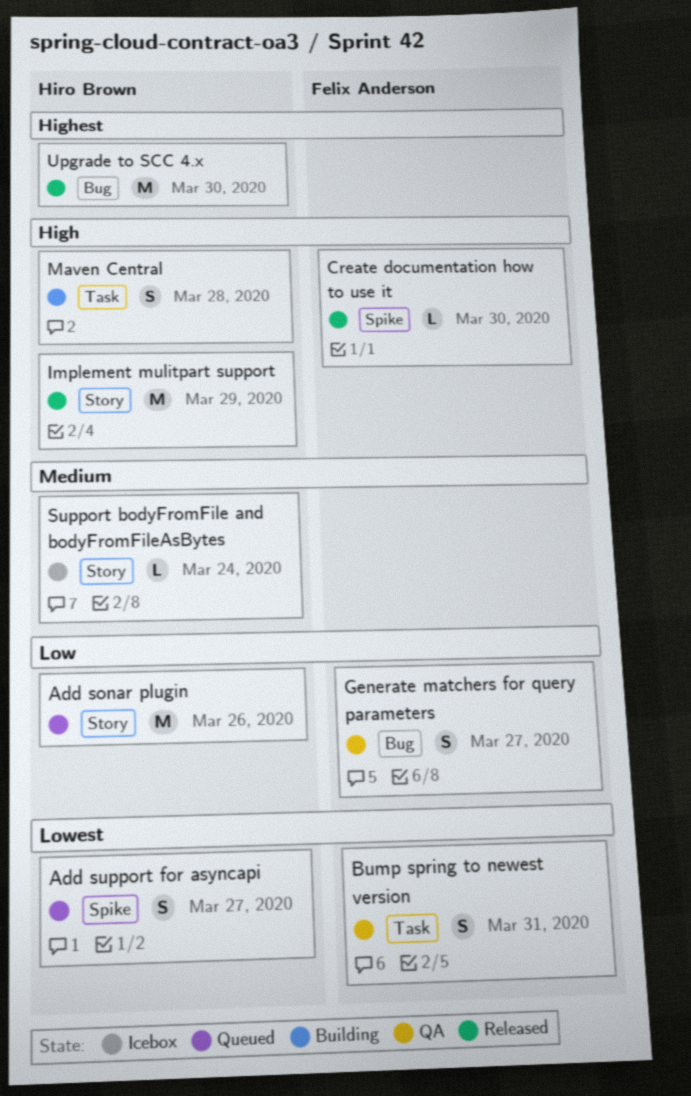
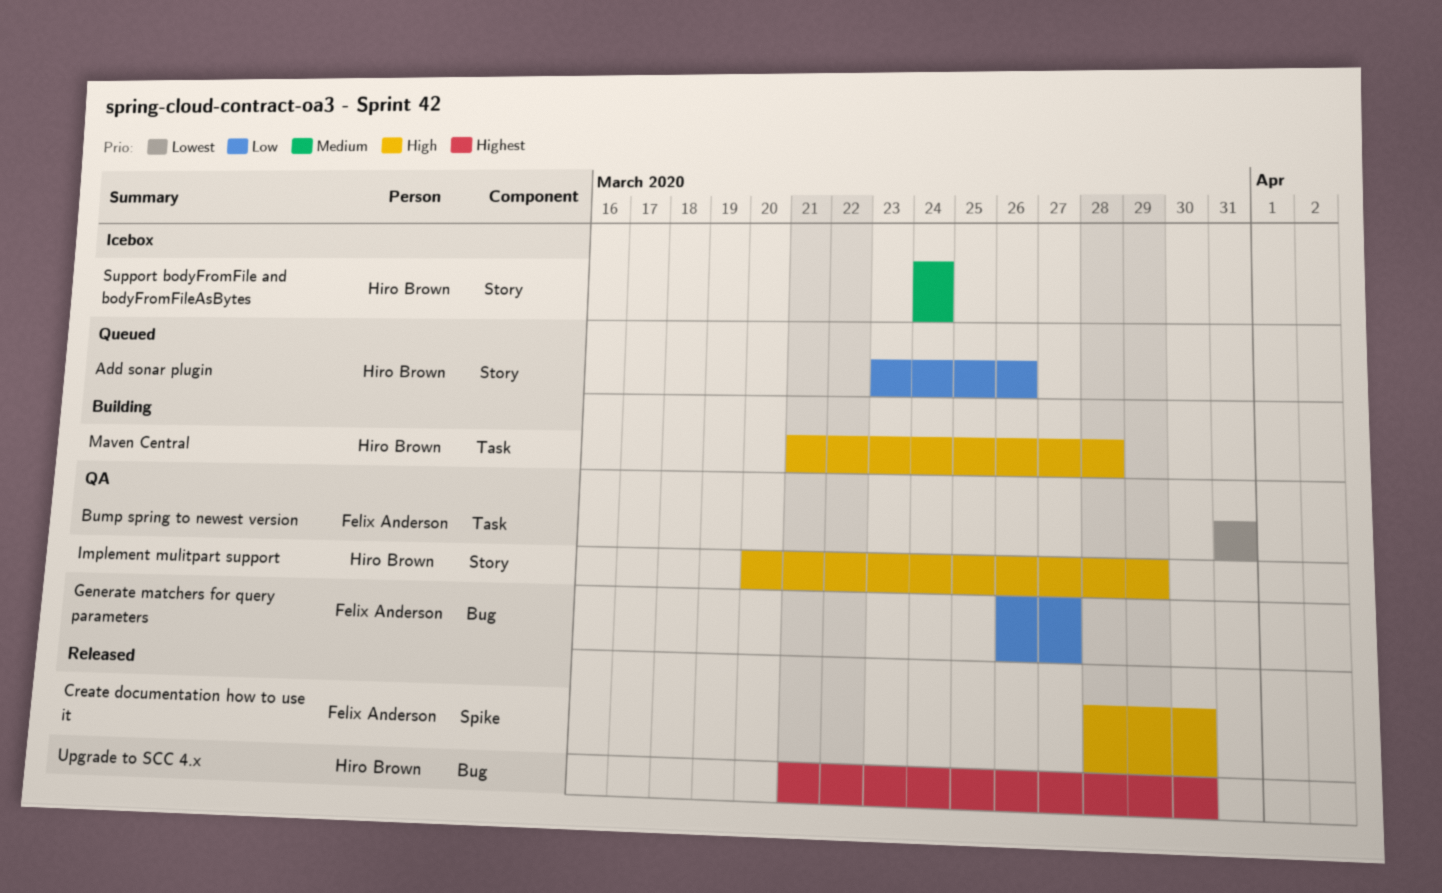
Add support for asyncapi: present -> none
Implement mulitpart support, status: Released -> QA

